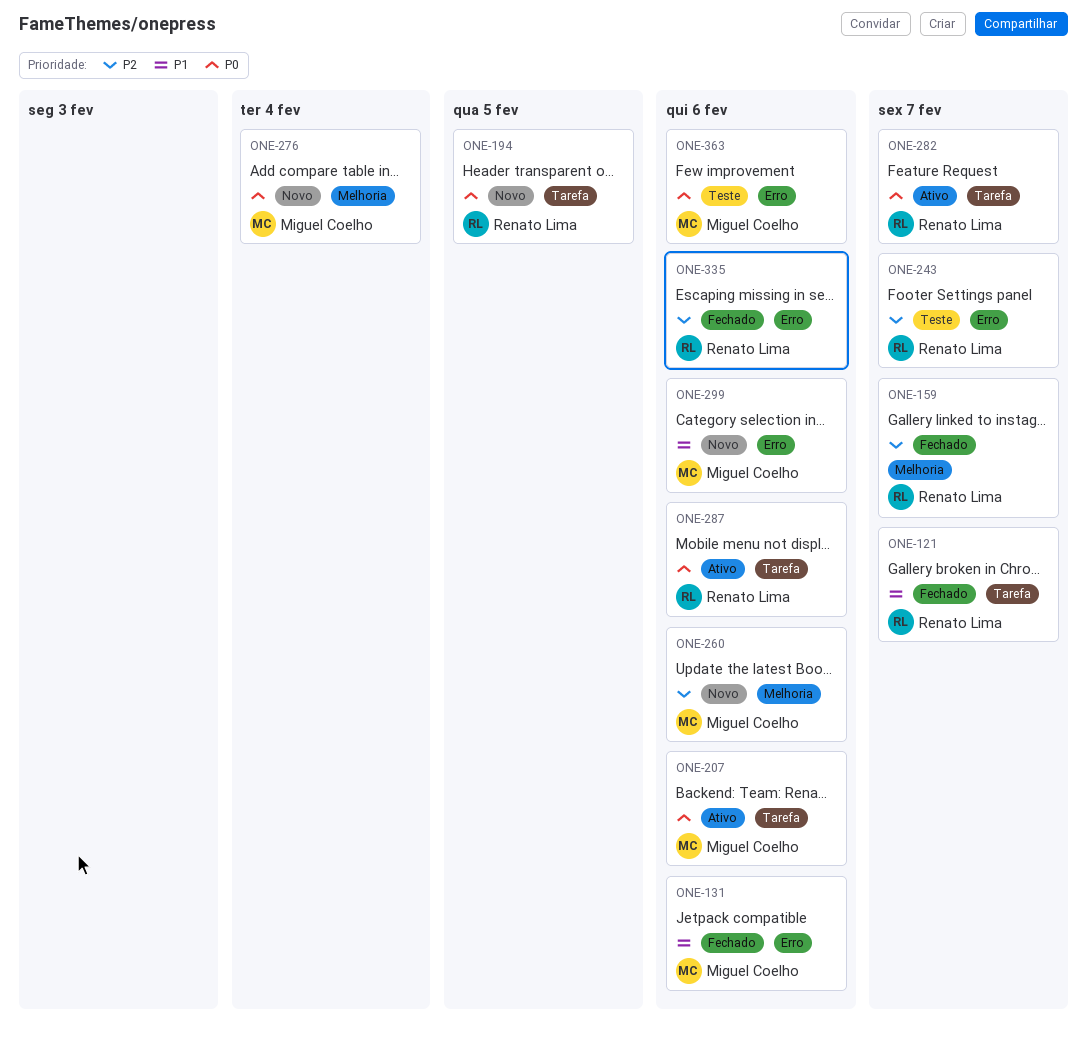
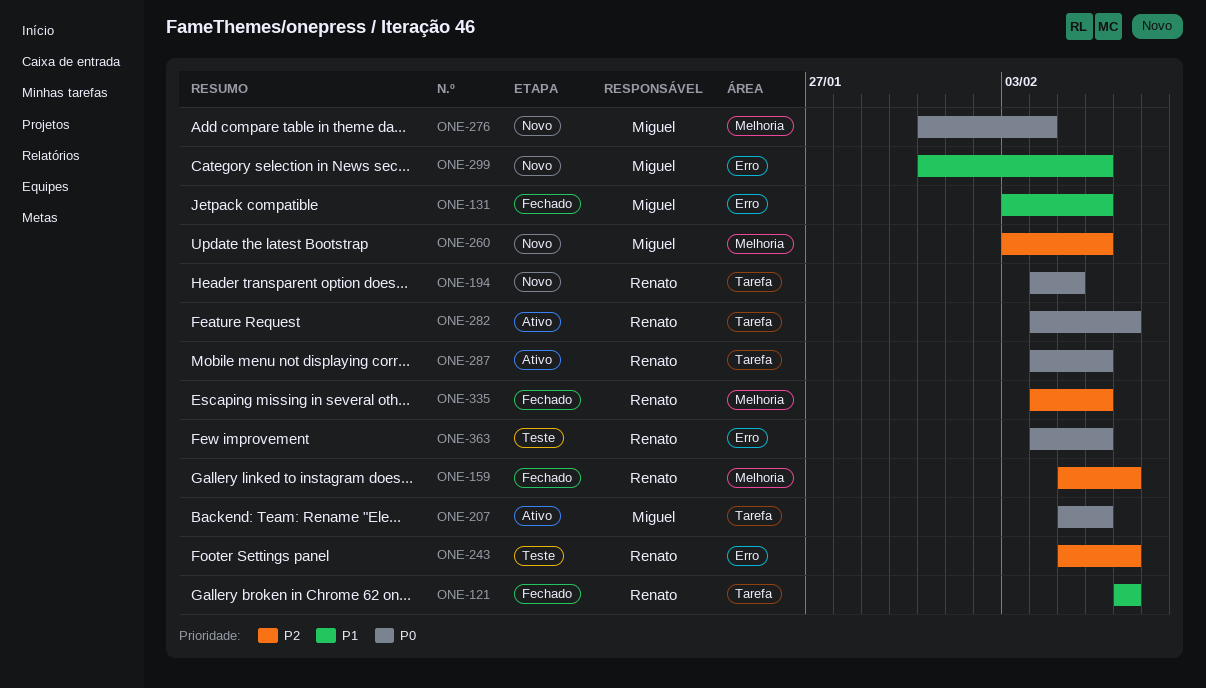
ONE-335, label: Erro -> Melhoria
ONE-363, owner: Miguel Coelho -> Renato Lima

